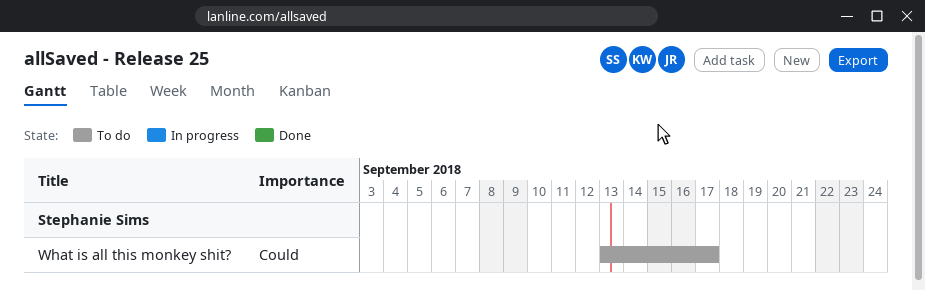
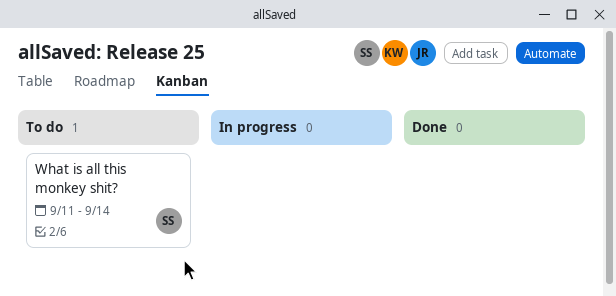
What is all this monkey shit?, start: Sep 13 -> Sep 11
What is all this monkey shit?, due: Sep 17 -> Sep 14

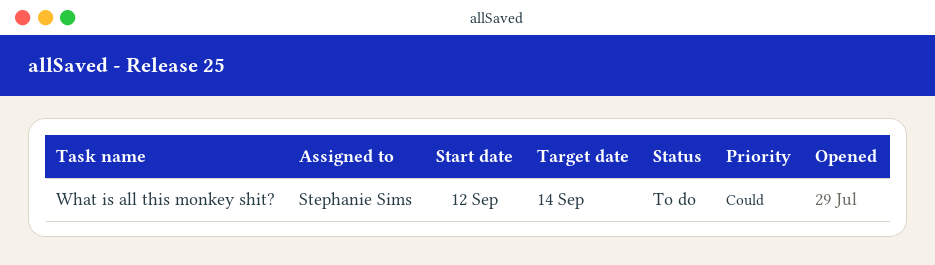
What is all this monkey shit?, start: Sep 11 -> Sep 12

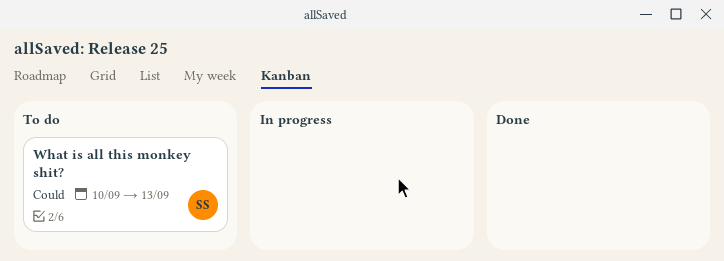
What is all this monkey shit?, start: Sep 12 -> Sep 10
What is all this monkey shit?, due: Sep 14 -> Sep 13

